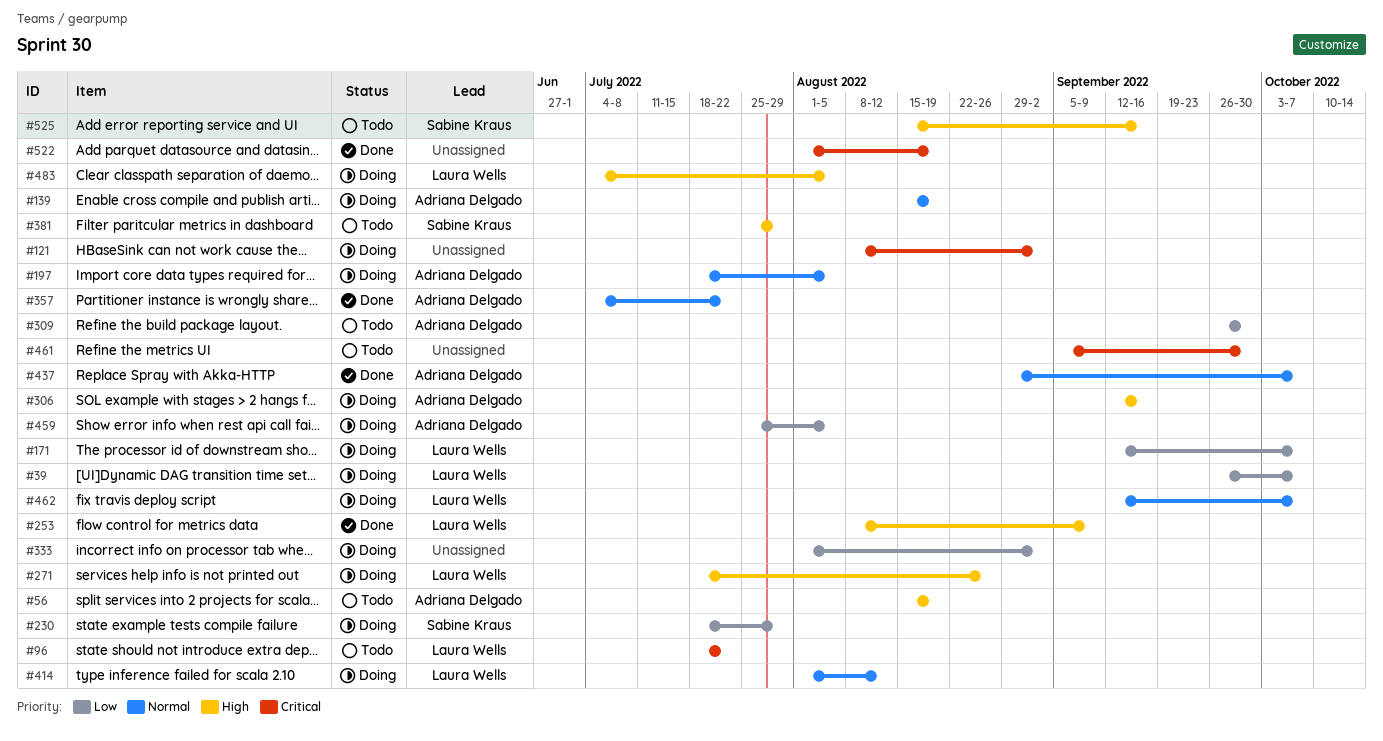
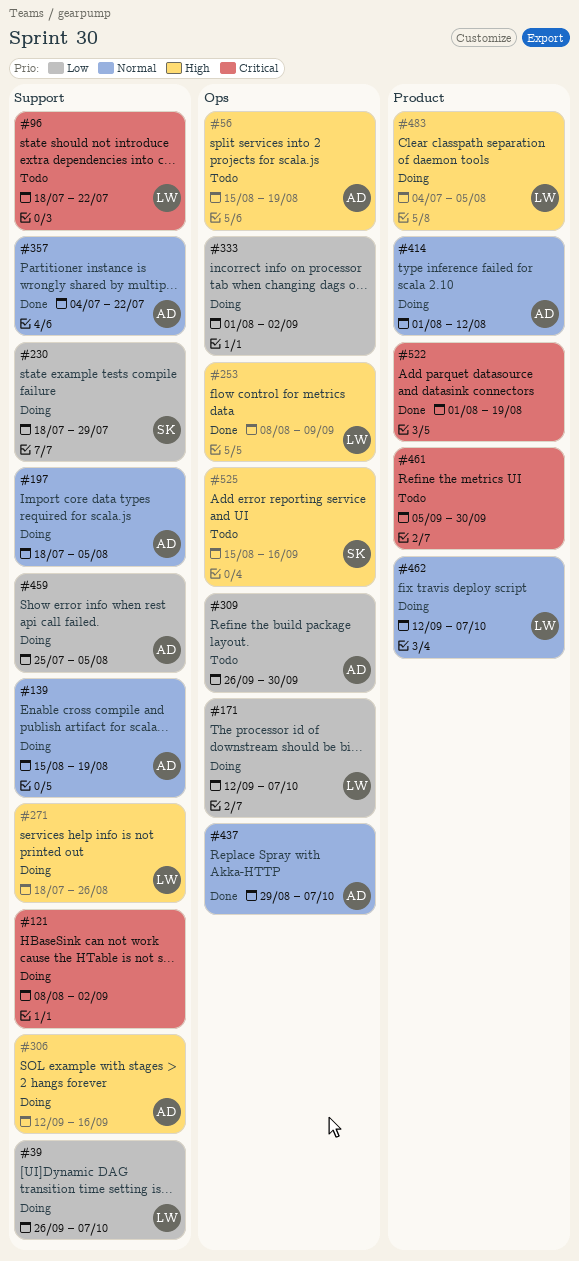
#381: present -> none
#414, owner: Laura Wells -> Adriana Delgado

